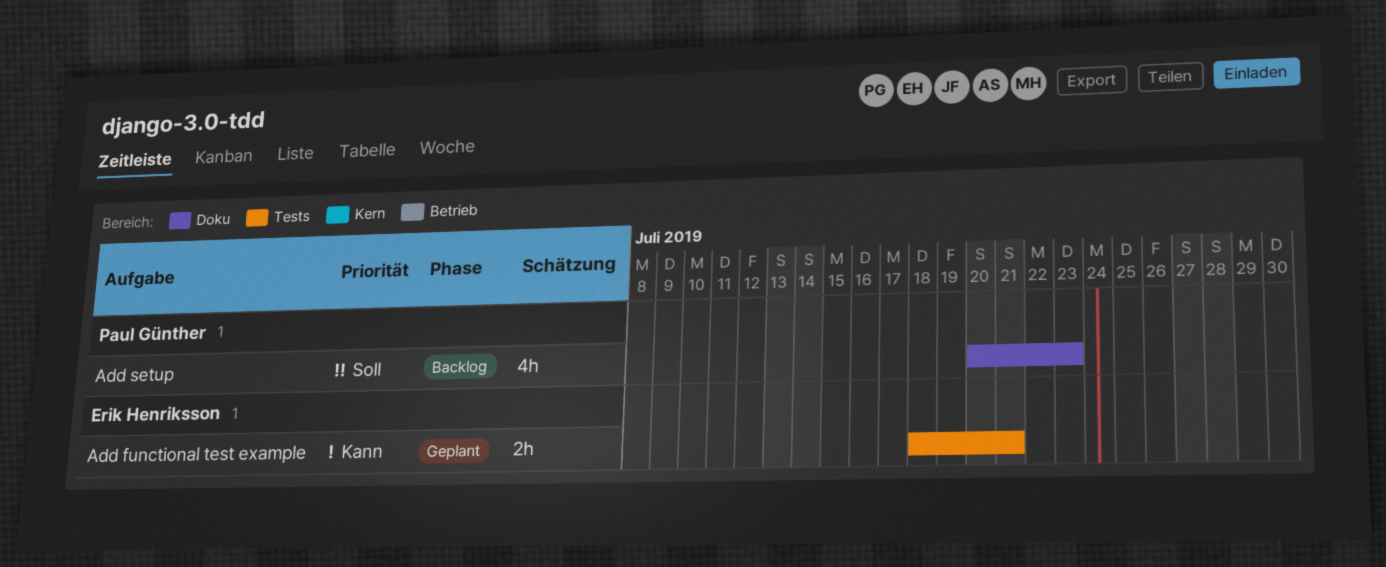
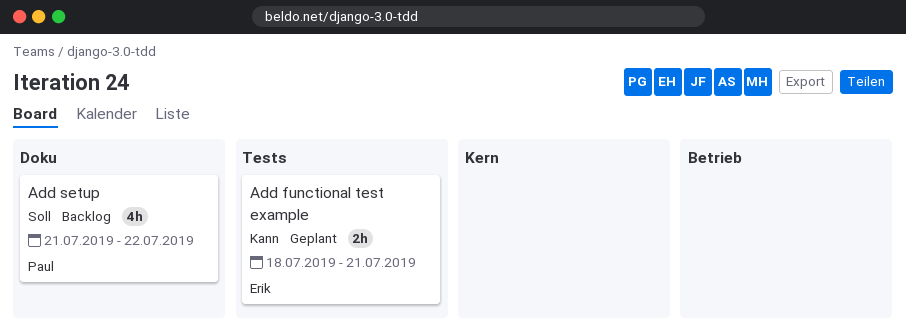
Add setup, start: Jul 20 -> Jul 21
Add setup, due: Jul 23 -> Jul 22

